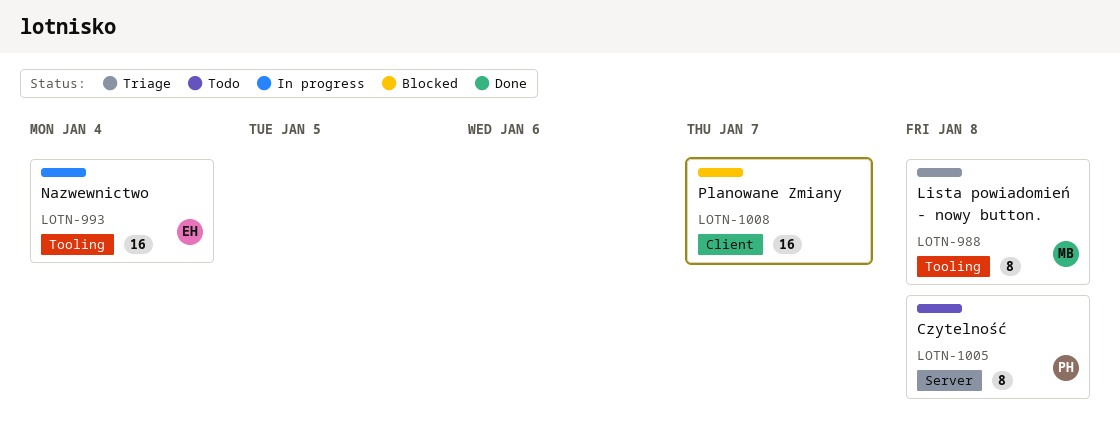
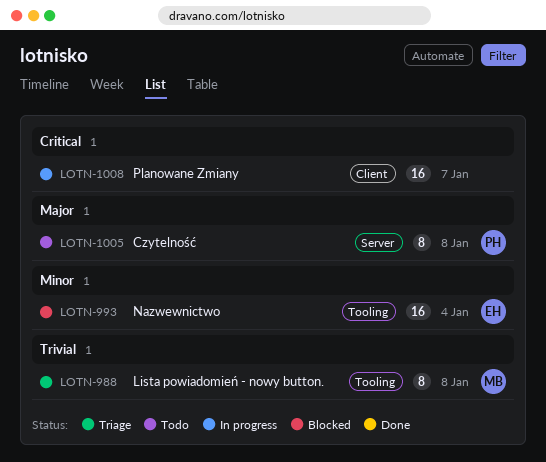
LOTN-993, status: In progress -> Blocked
LOTN-1008, status: Blocked -> In progress

